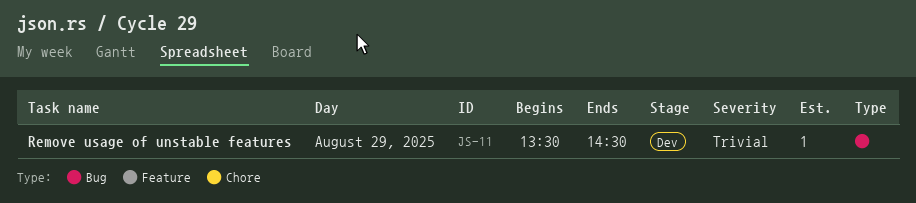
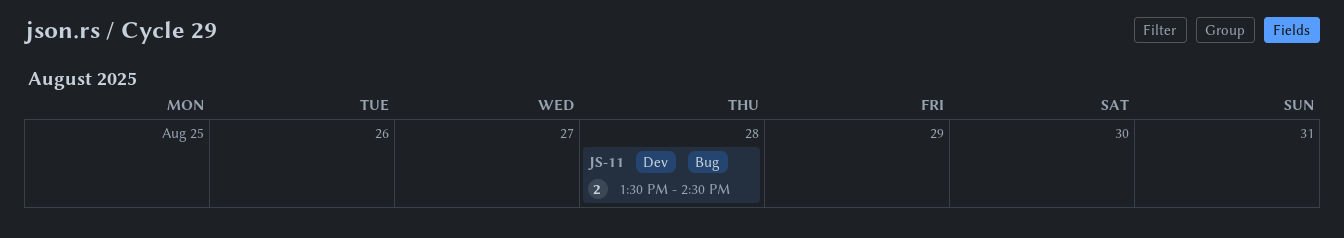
JS-11, estimate: 1 -> 2
JS-11, day: Aug 29 -> Aug 28

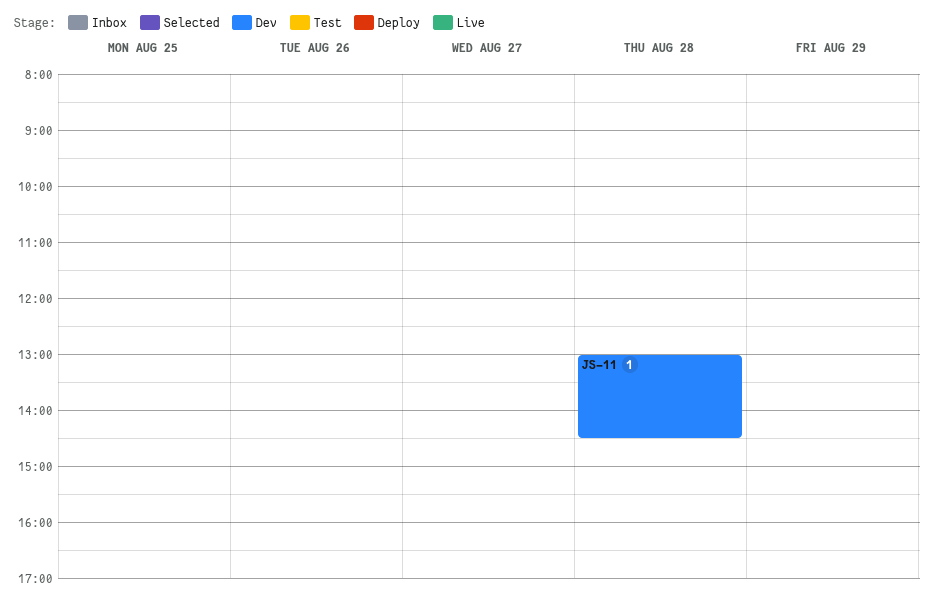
JS-11, estimate: 2 -> 1
JS-11, begins: 13:30 -> 13:00

